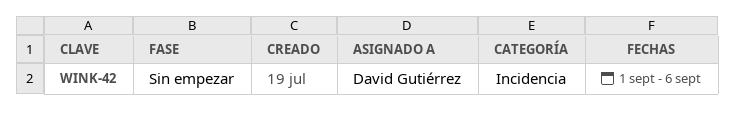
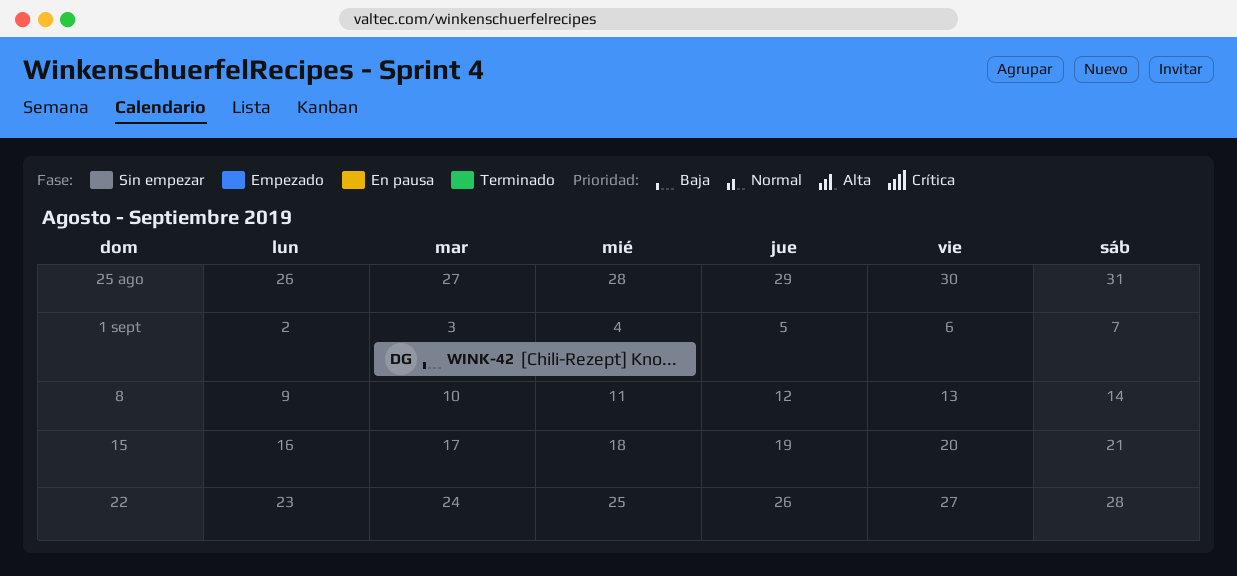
WINK-42, start: Sep 1 -> Sep 3
WINK-42, due: Sep 6 -> Sep 4

